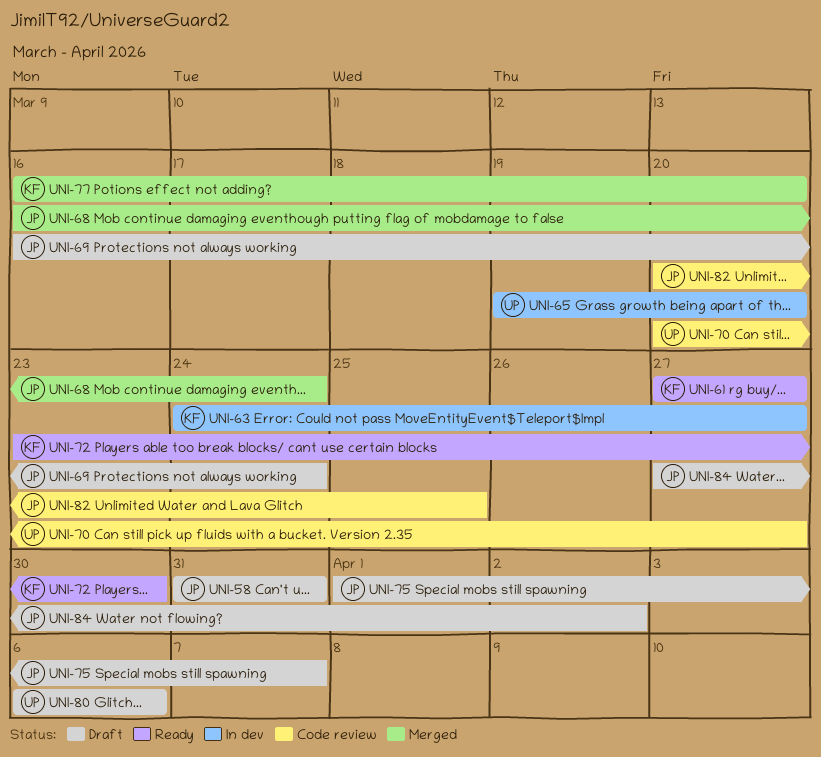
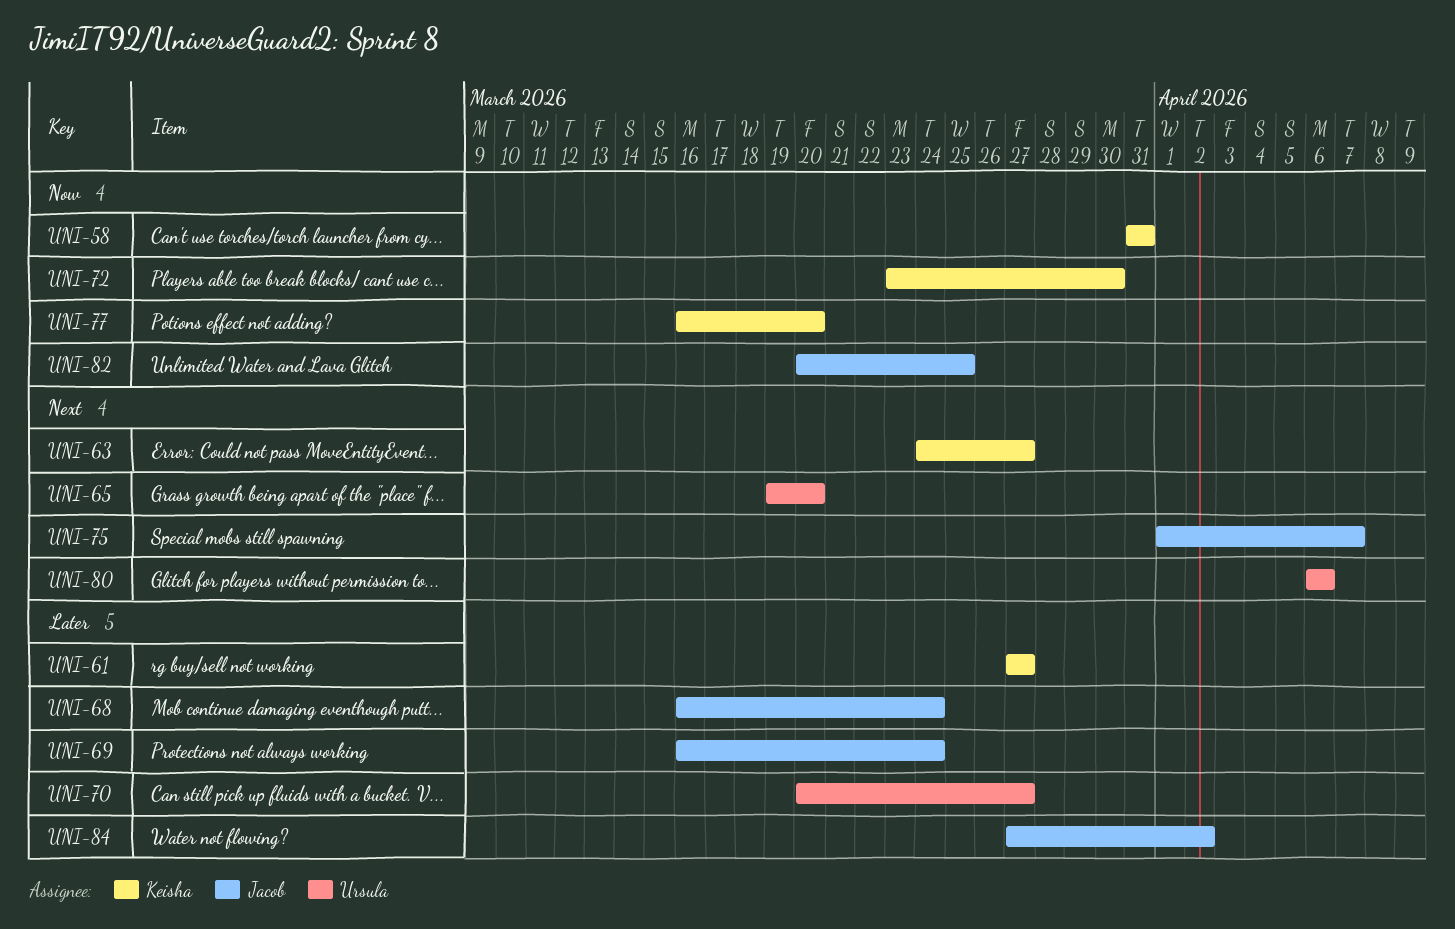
UNI-58, owner: Jacob -> Keisha

